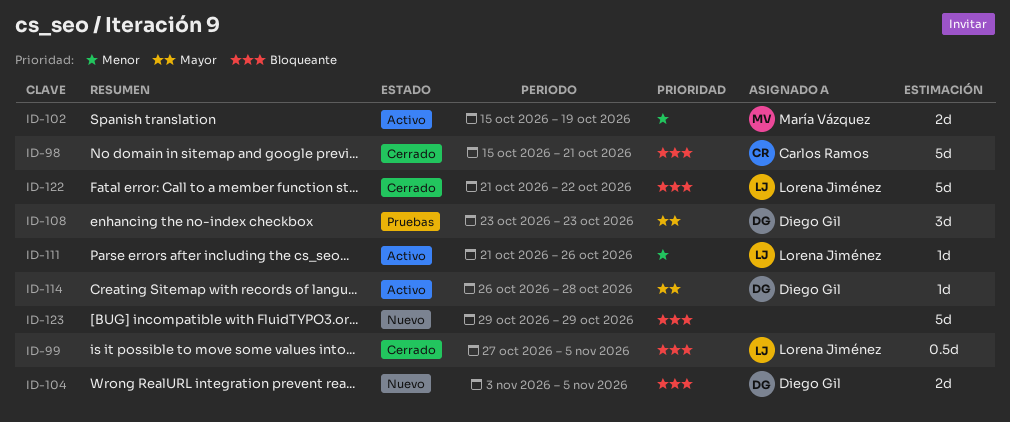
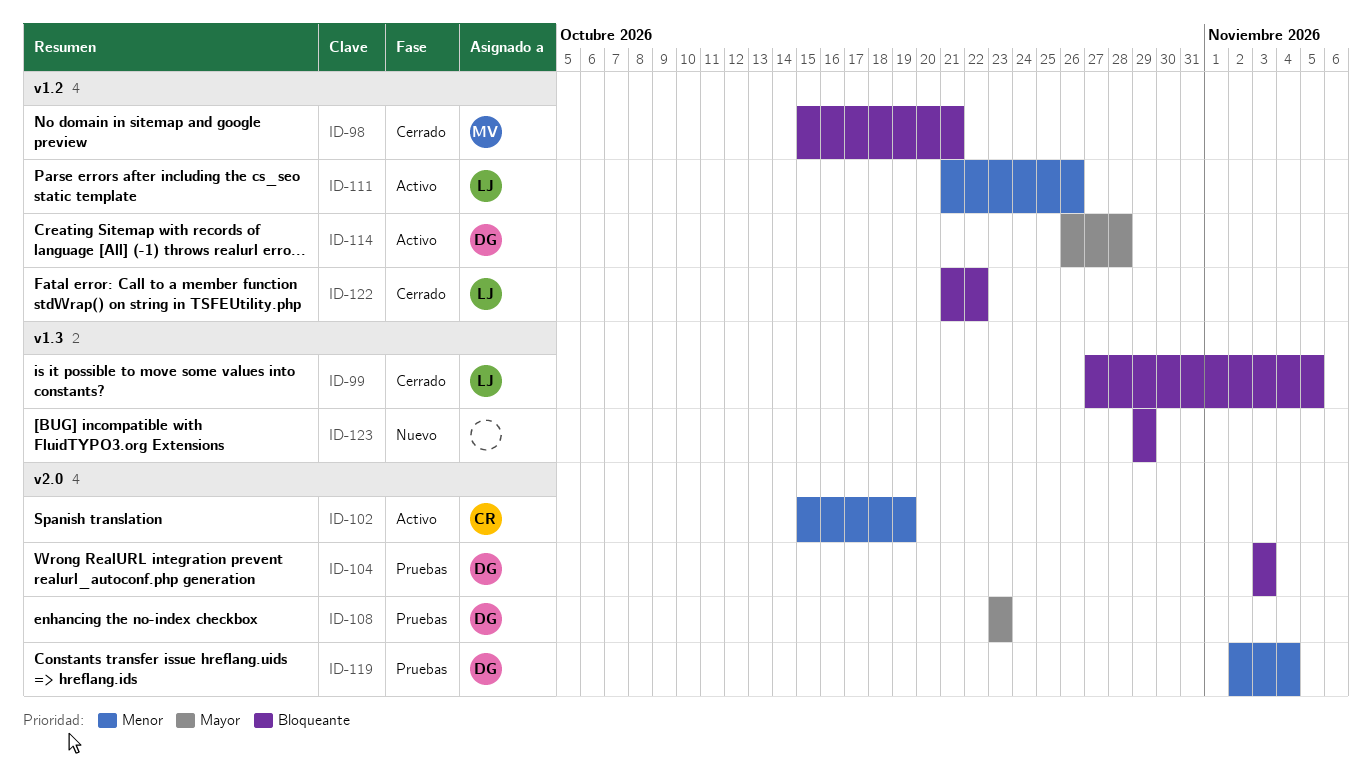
ID-98, owner: Carlos Ramos -> María Vázquez
ID-102, owner: María Vázquez -> Carlos Ramos
ID-104, status: Nuevo -> Pruebas
ID-104, due: Nov 5 -> Nov 3
ID-119: none -> present

